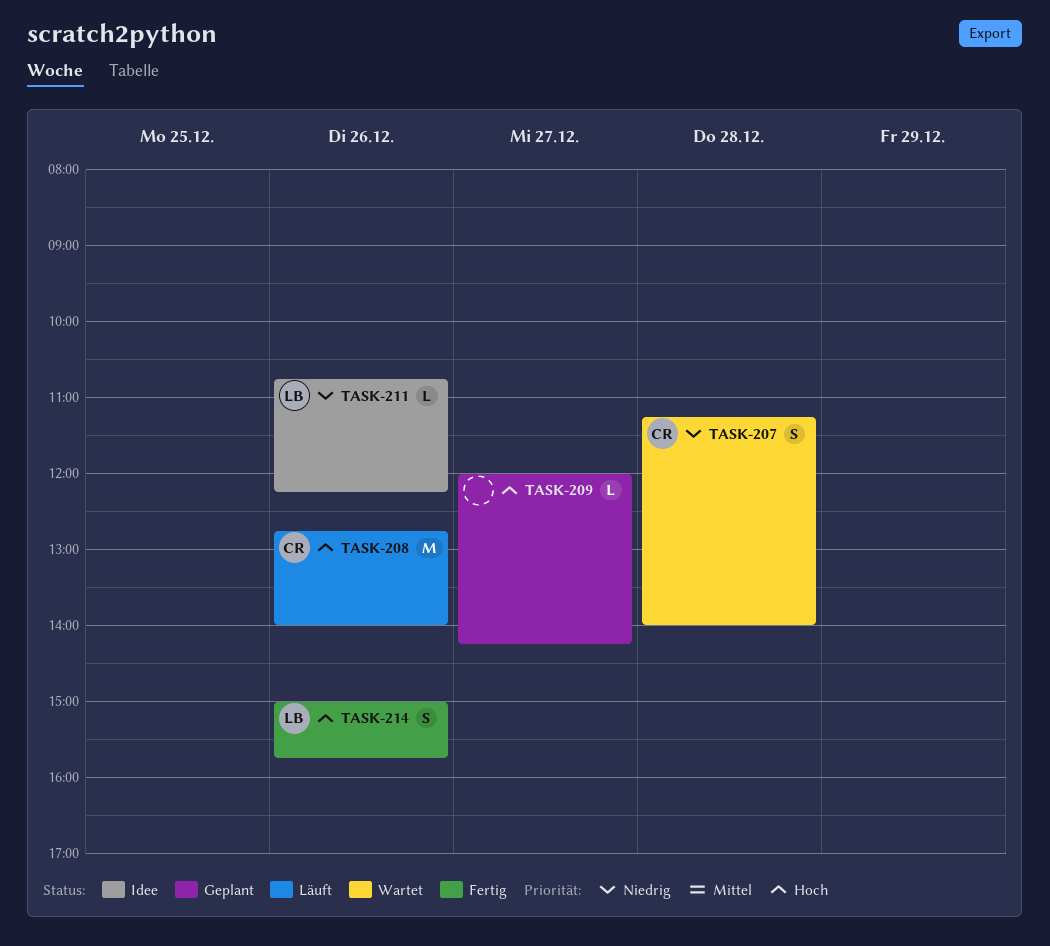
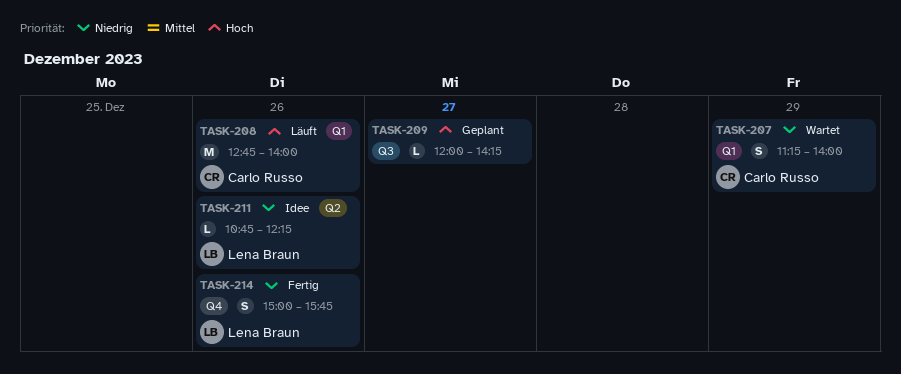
TASK-207, day: Dec 28 -> Dec 29
TASK-214, priority: Hoch -> Niedrig

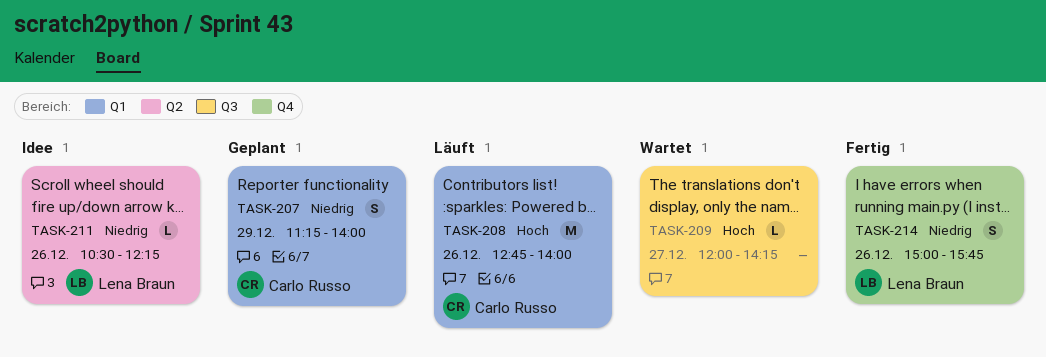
TASK-207, status: Wartet -> Geplant
TASK-209, status: Geplant -> Wartet
TASK-211, begins: 10:45 -> 10:30

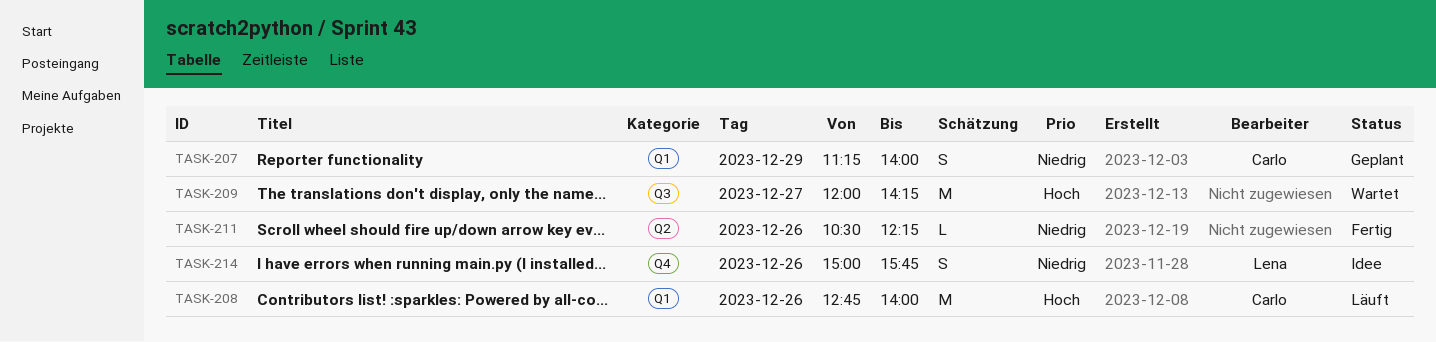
TASK-209, estimate: L -> M
TASK-211, status: Idee -> Fertig
TASK-211, owner: Lena Braun -> none
TASK-214, status: Fertig -> Idee

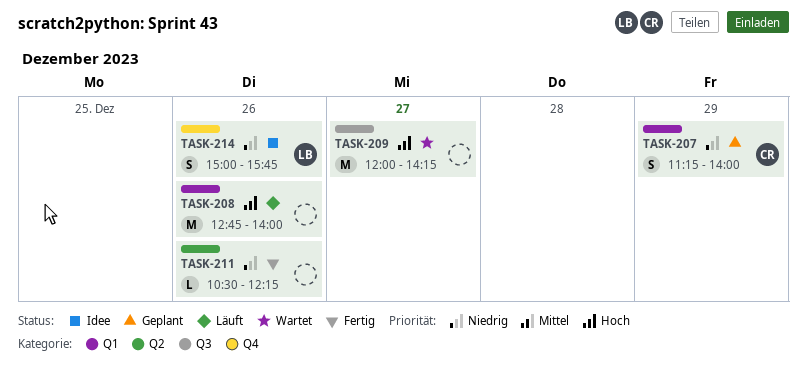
TASK-208, owner: Carlo -> none

